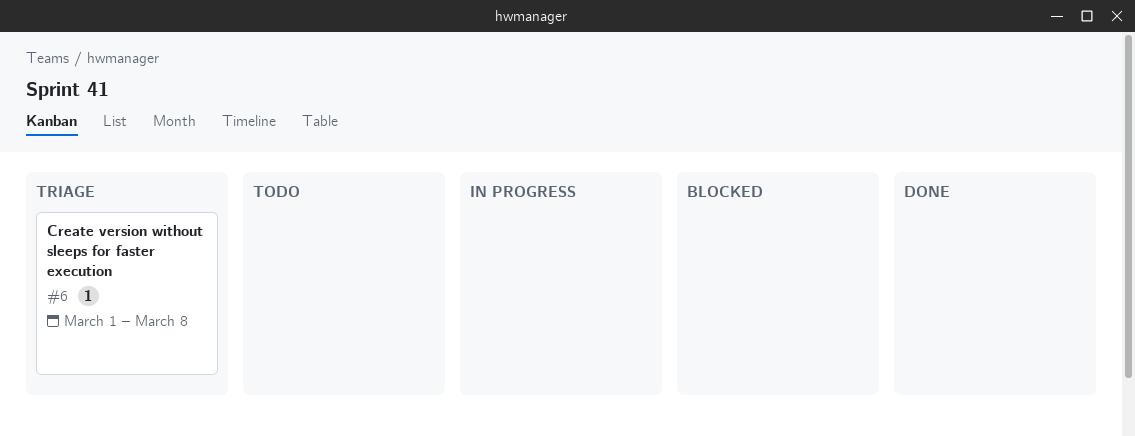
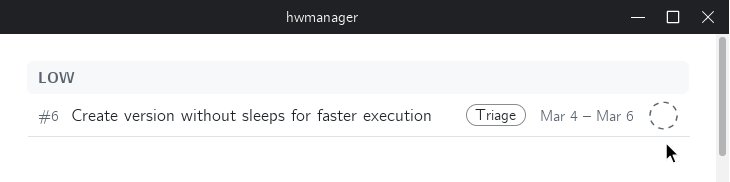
#6, start: Mar 1 -> Mar 4
#6, due: Mar 8 -> Mar 6

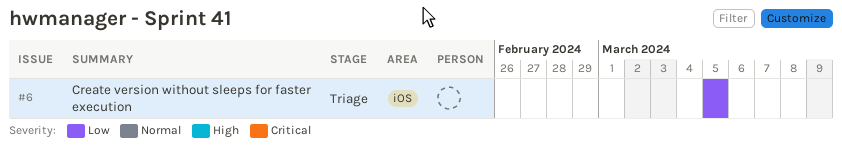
#6, start: Mar 4 -> Mar 5
#6, due: Mar 6 -> Mar 5

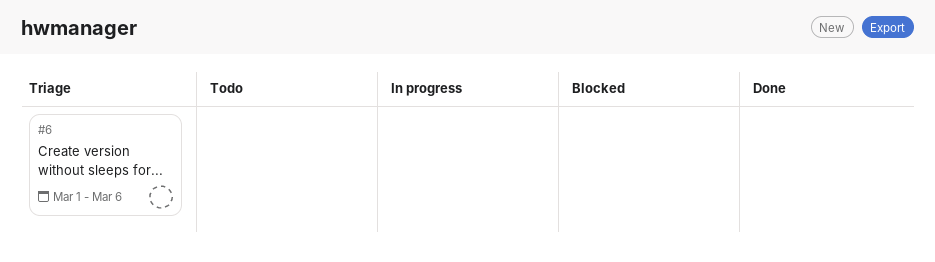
#6, start: Mar 5 -> Mar 1
#6, due: Mar 5 -> Mar 6

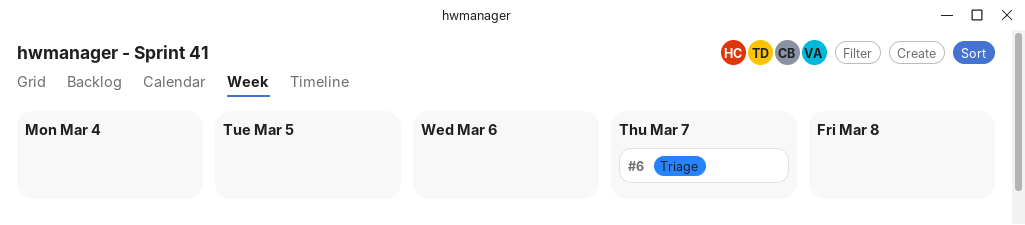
#6, due: Mar 6 -> Mar 7

